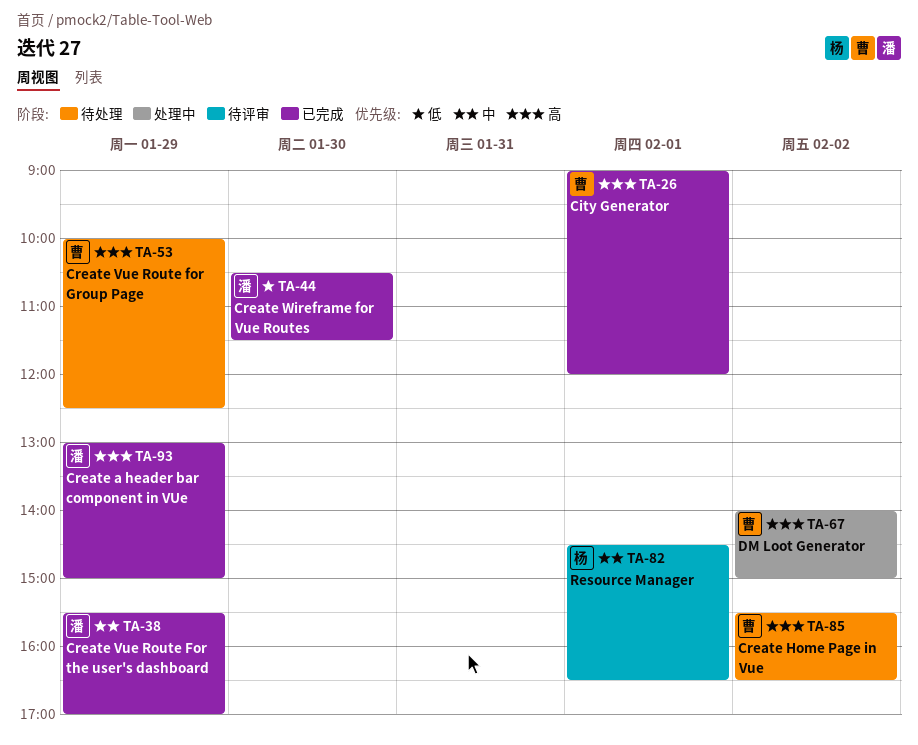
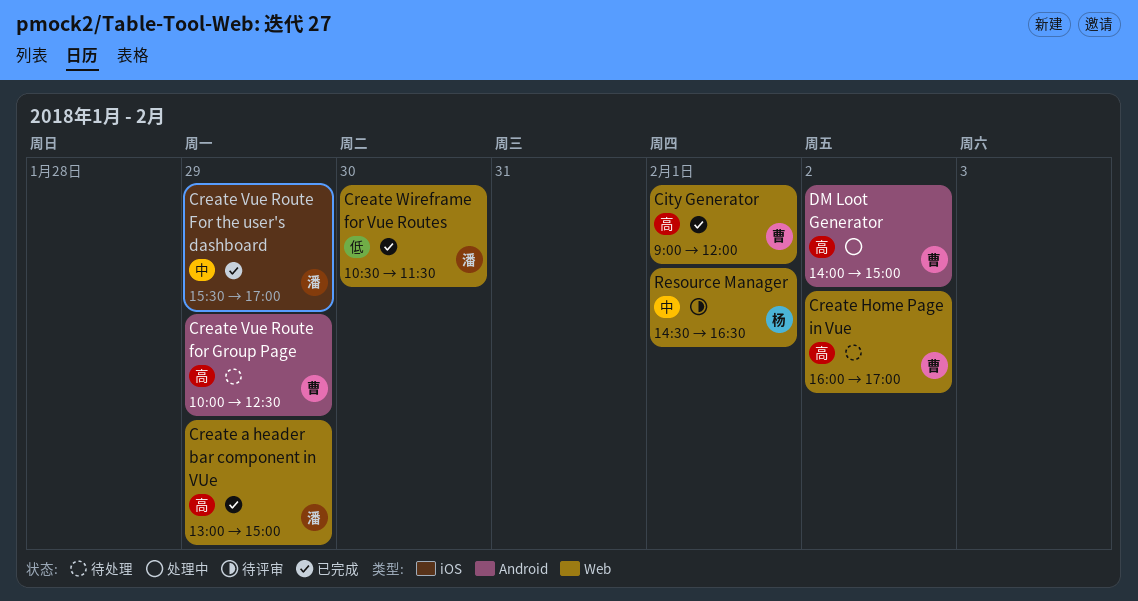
Create Home Page in Vue, begins: 15:30 -> 16:00
Create Home Page in Vue, ends: 16:30 -> 17:00

